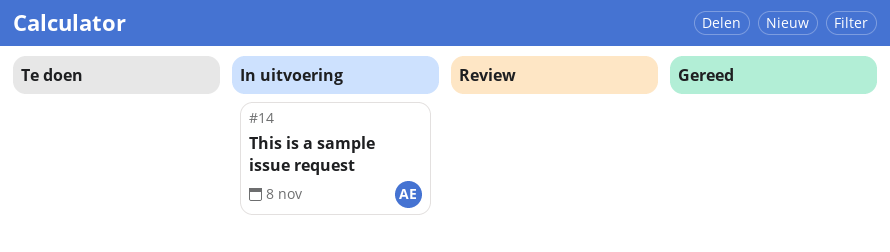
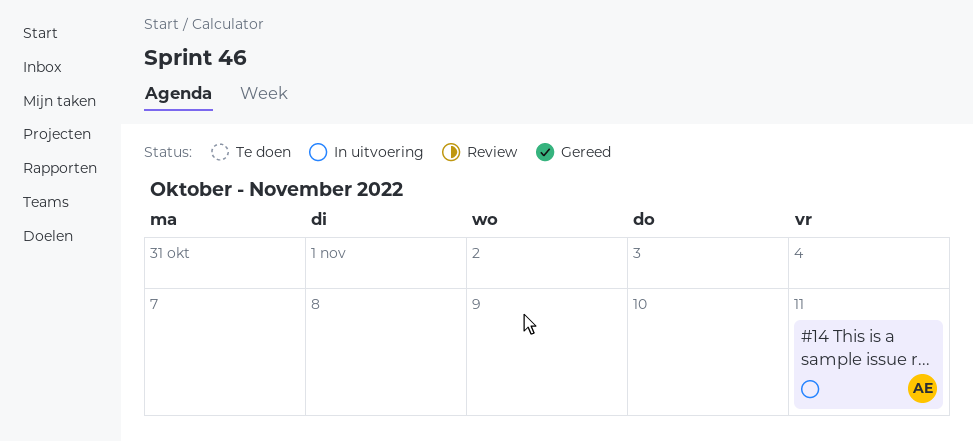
#14, due: Nov 8 -> Nov 11

